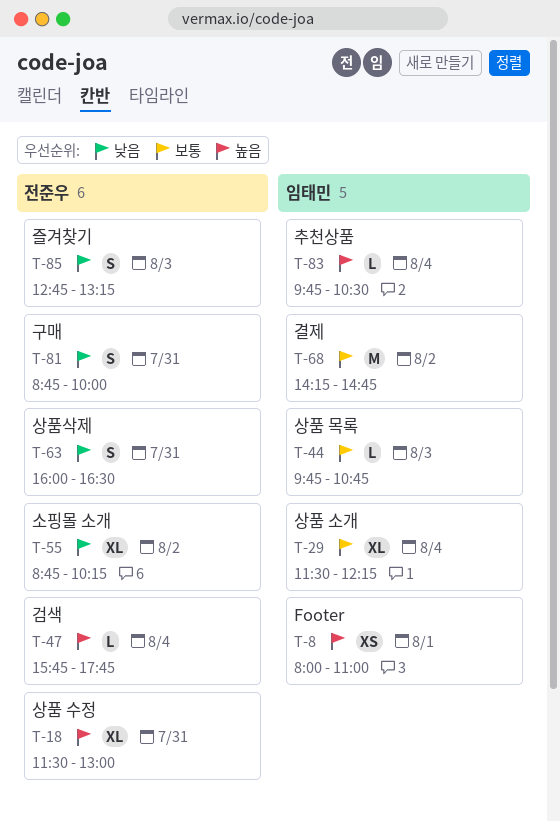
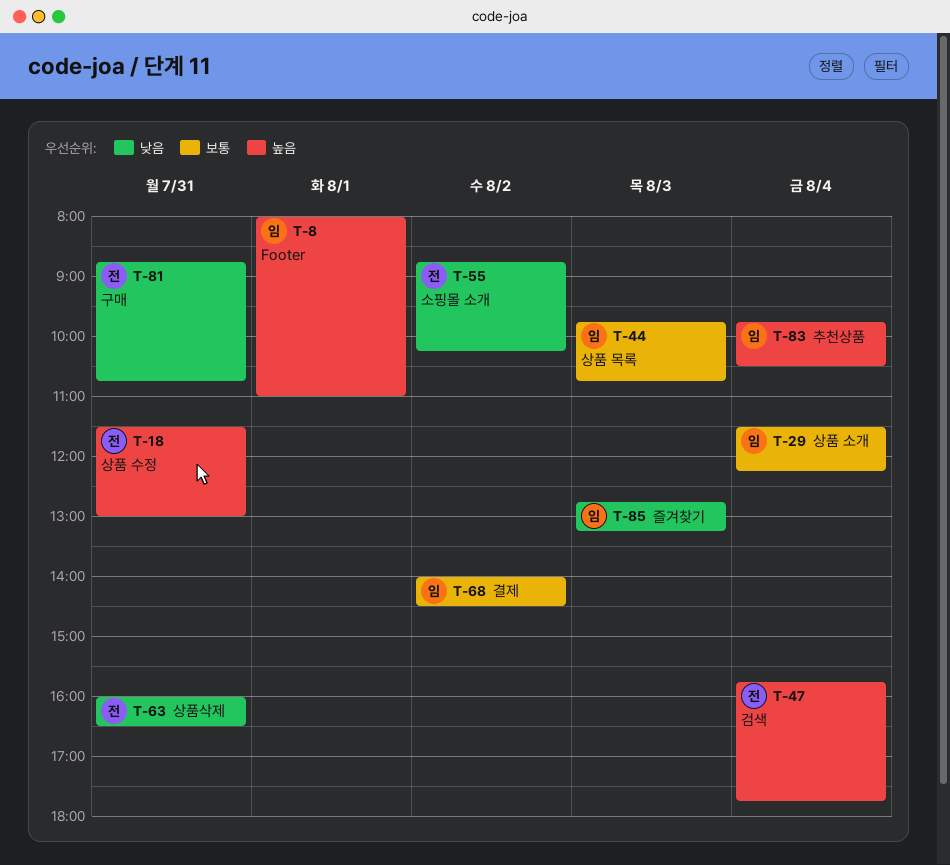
T-68, begins: 14:15 -> 14:00
T-68, ends: 14:45 -> 14:30
T-81, ends: 10:00 -> 10:45
T-85, owner: 전준우 -> 임태민

